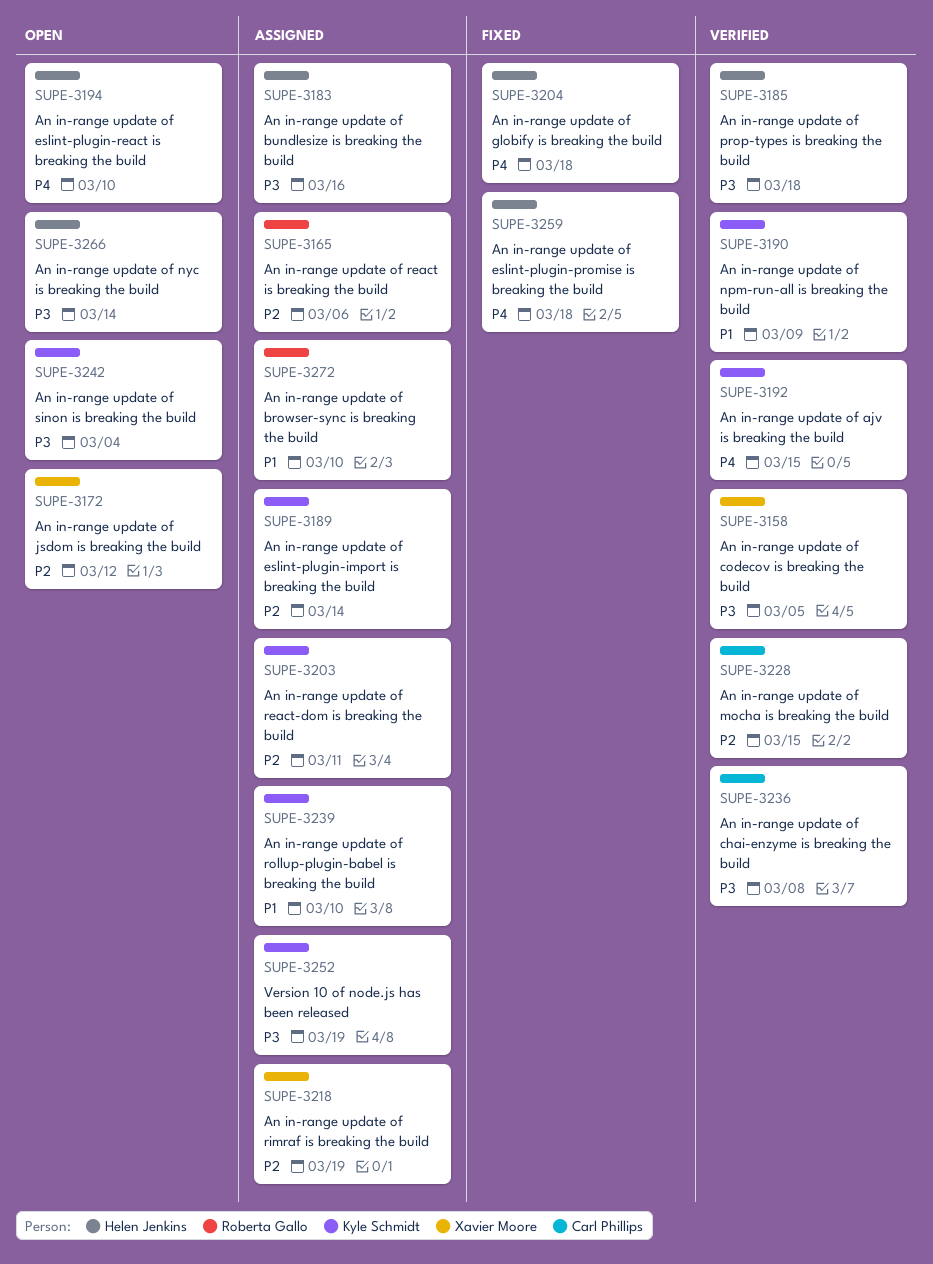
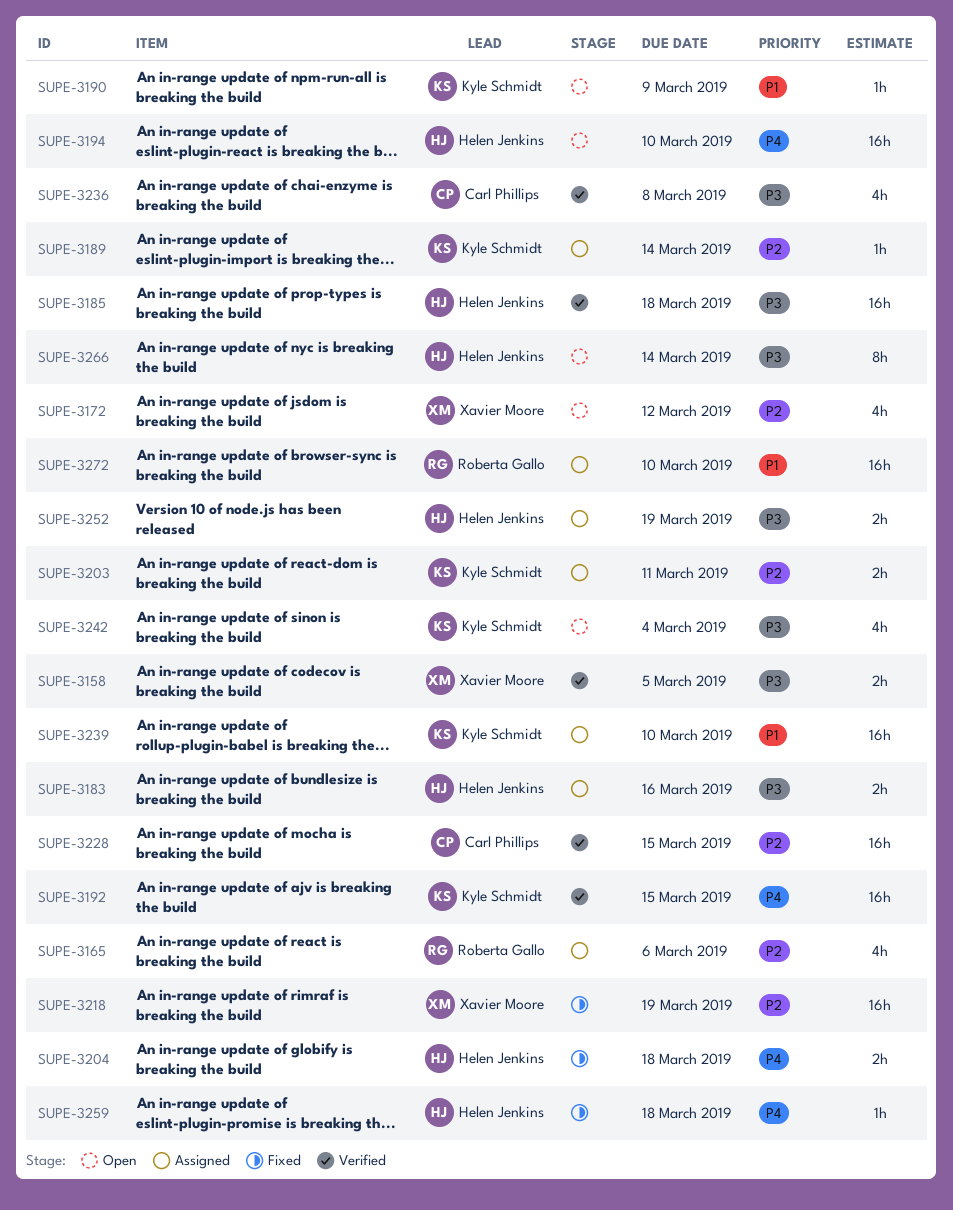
SUPE-3190, status: Verified -> Open
SUPE-3218, status: Assigned -> Fixed
SUPE-3252, owner: Kyle Schmidt -> Helen Jenkins

